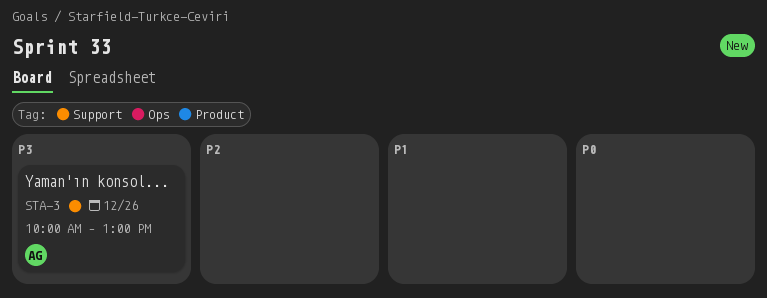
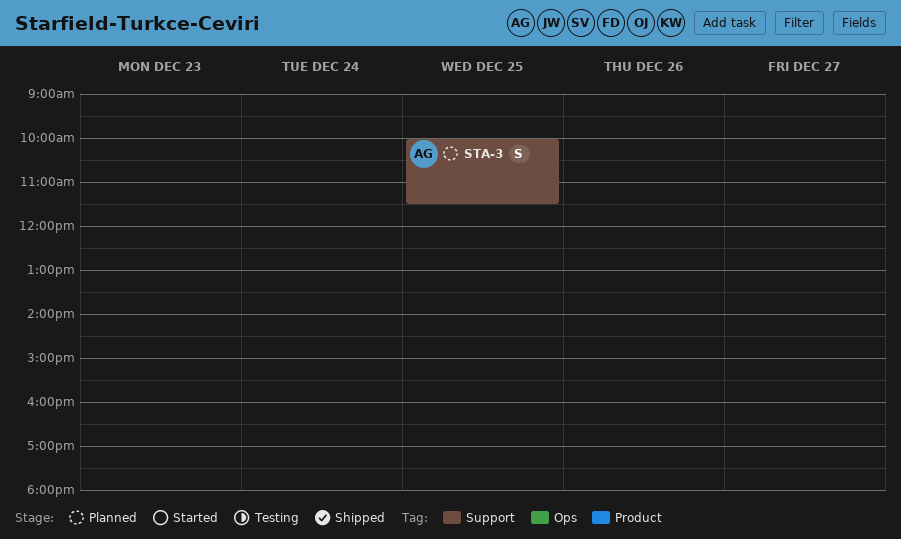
STA-3, day: Dec 26 -> Dec 25
STA-3, ends: 13:00 -> 11:30

